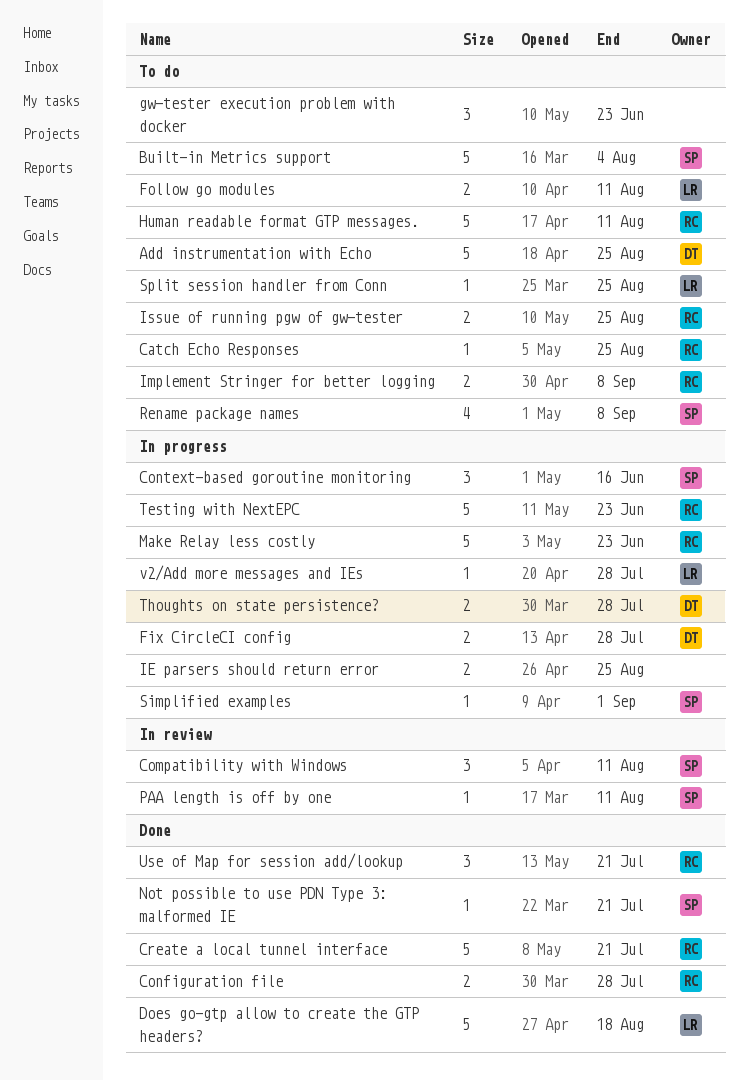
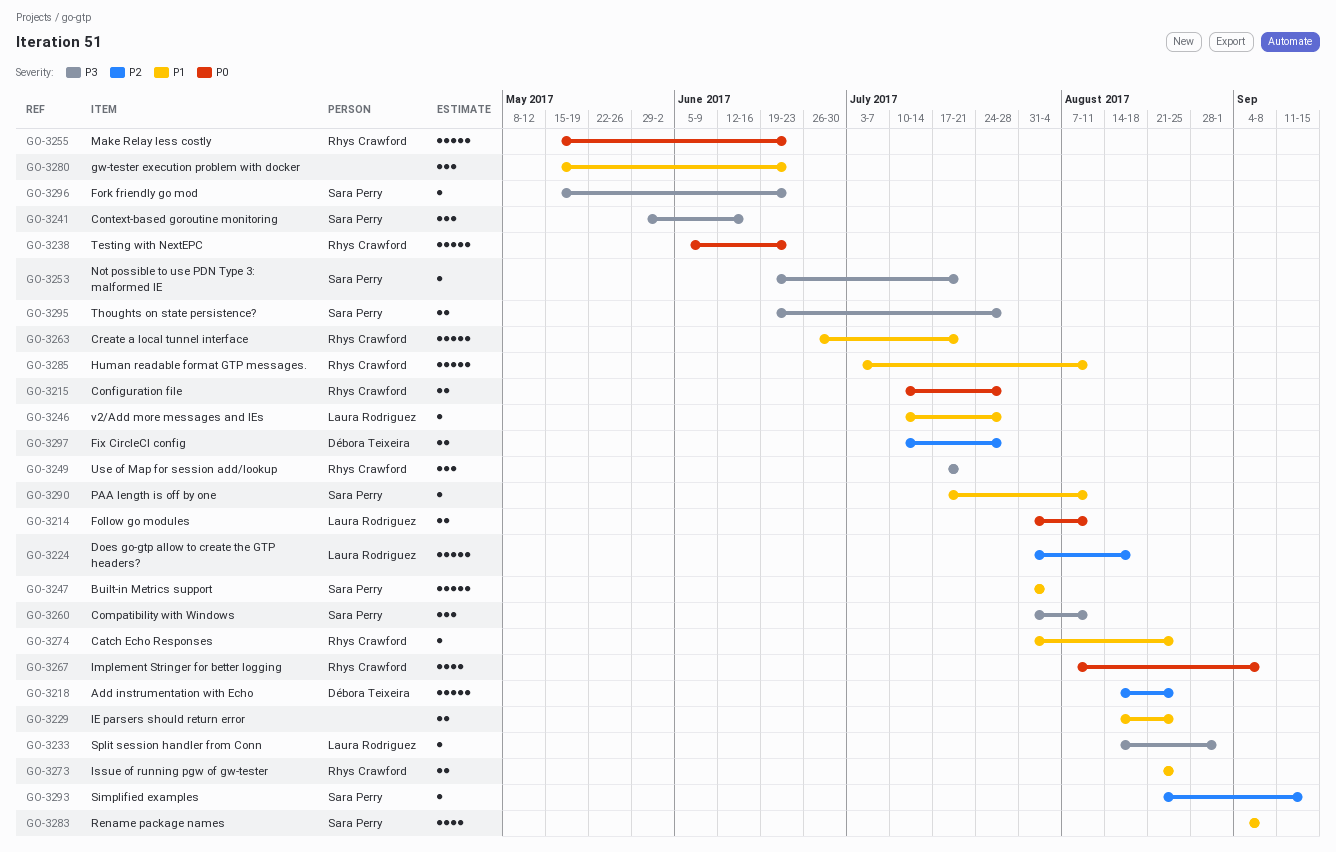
Fork friendly go mod: none -> present
Implement Stringer for better logging, estimate: 2 -> 4
Simplified examples, due: Sep 1 -> Sep 15
Split session handler from Conn, due: Aug 25 -> Sep 1
Thoughts on state persistence?, owner: Débora Teixeira -> Sara Perry

